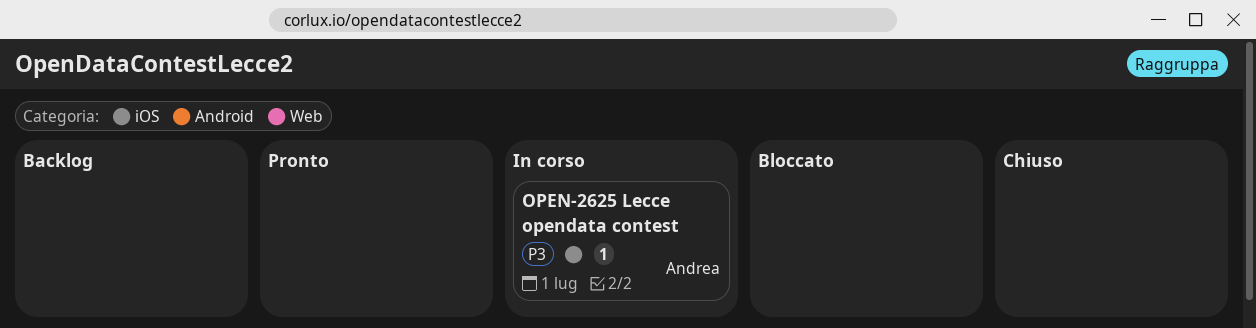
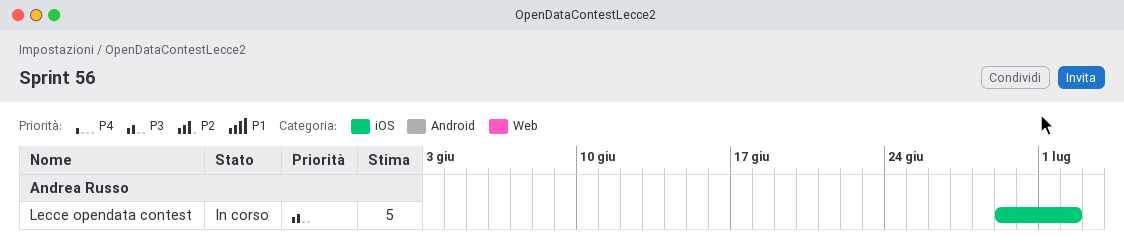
Lecce opendata contest, estimate: 1 -> 5
Lecce opendata contest, due: Jul 1 -> Jul 2

